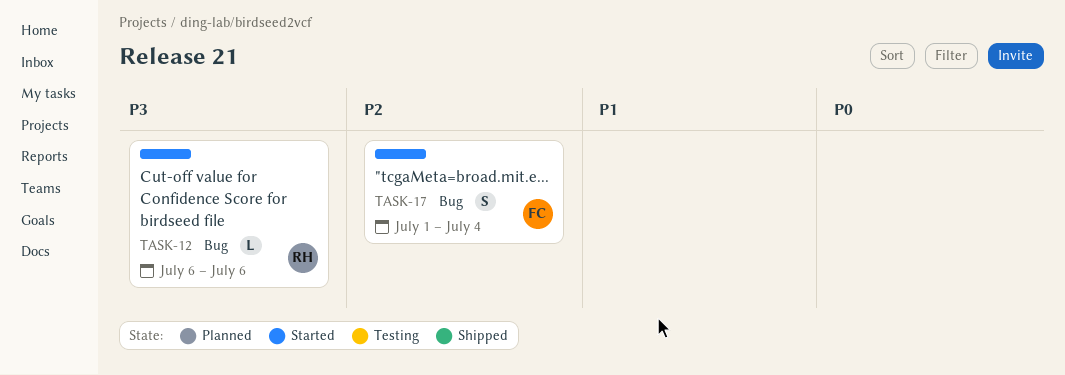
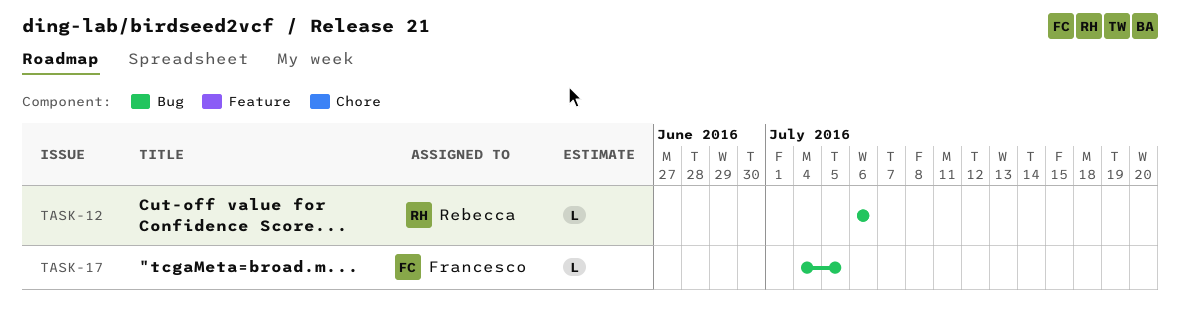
TASK-17, estimate: S -> L
TASK-17, start: Jul 1 -> Jul 4
TASK-17, due: Jul 4 -> Jul 5

